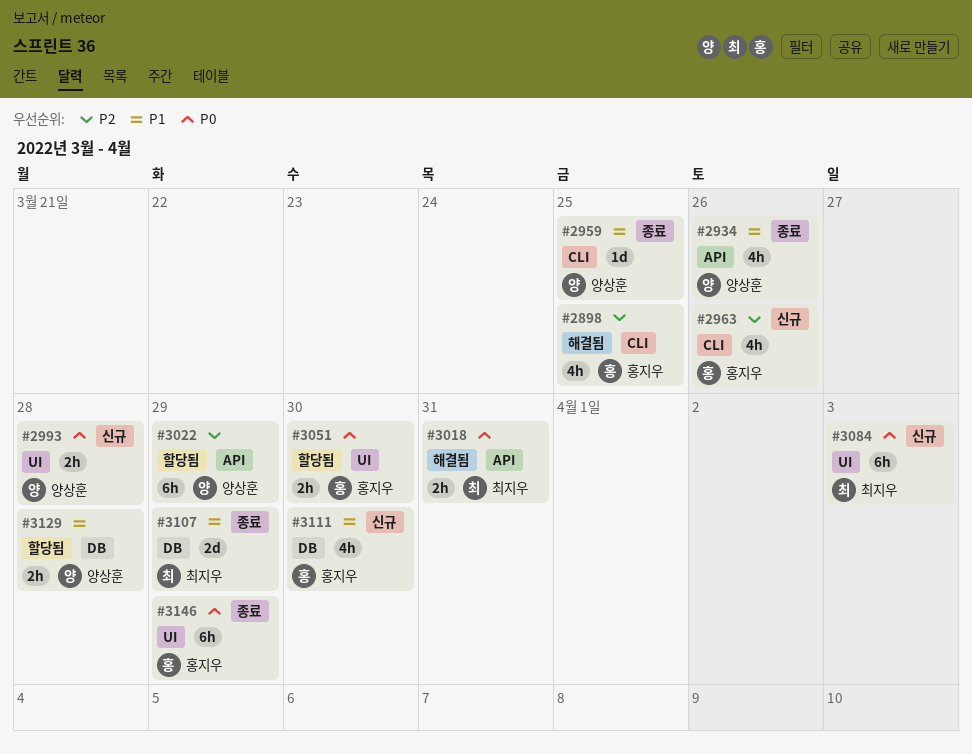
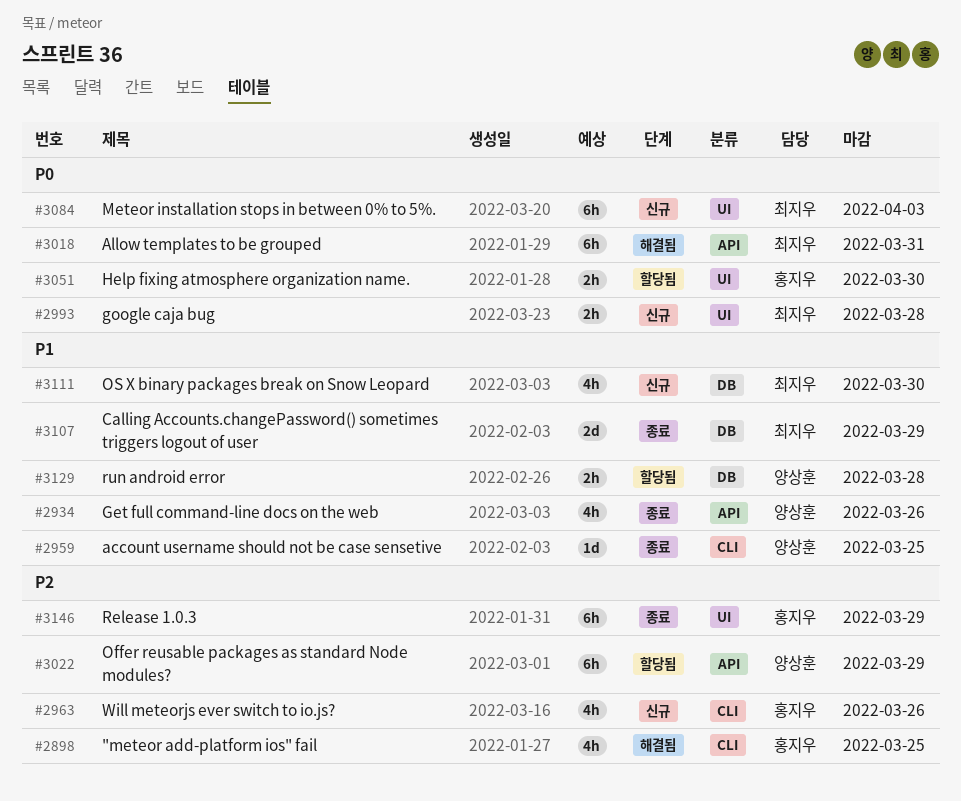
#2993, owner: 양상훈 -> 최지우
#3018, estimate: 2h -> 6h
#3111, owner: 홍지우 -> 최지우
#3146, priority: P0 -> P2

